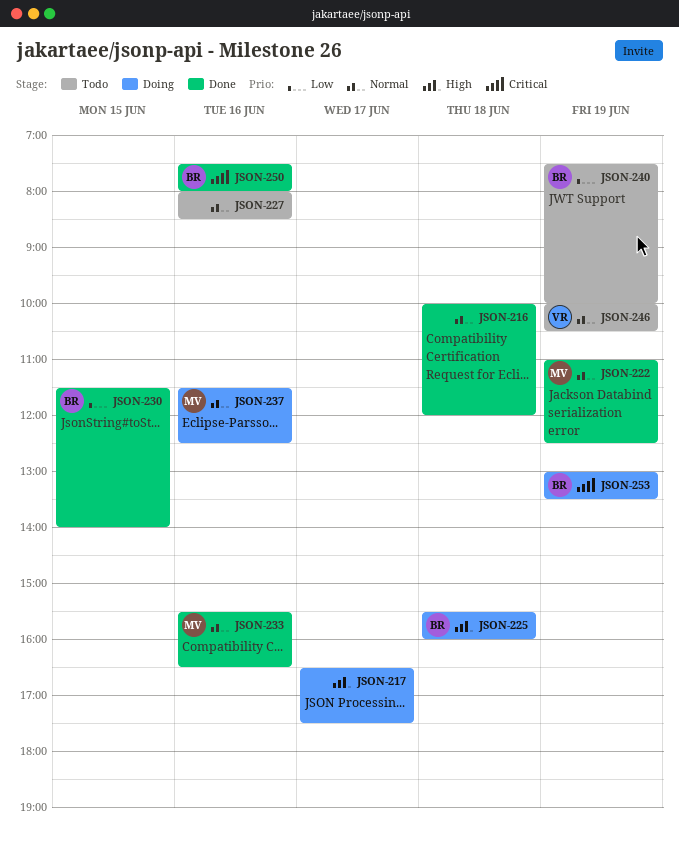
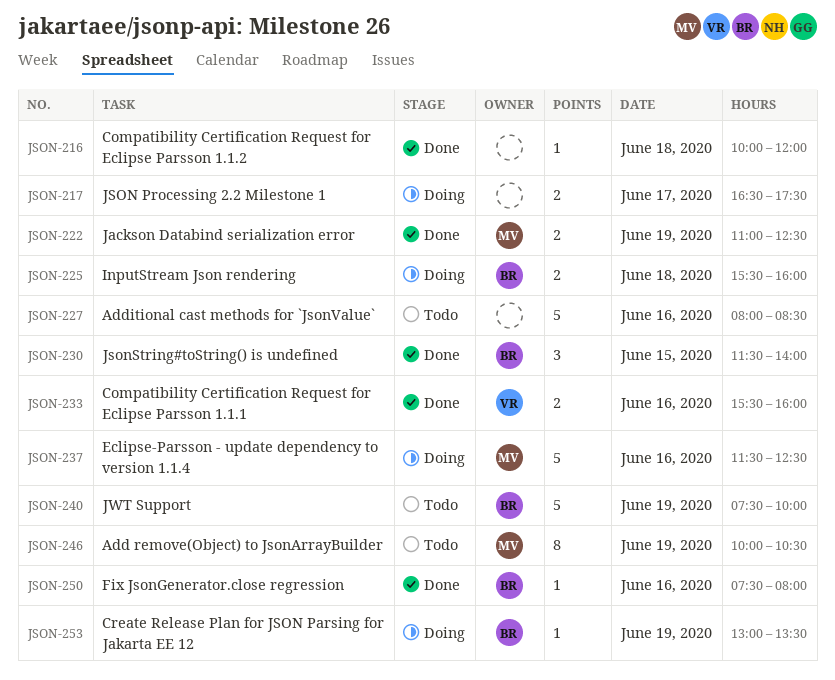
JSON-233, owner: MV -> VR
JSON-233, ends: 16:30 -> 16:00
JSON-246, owner: VR -> MV

